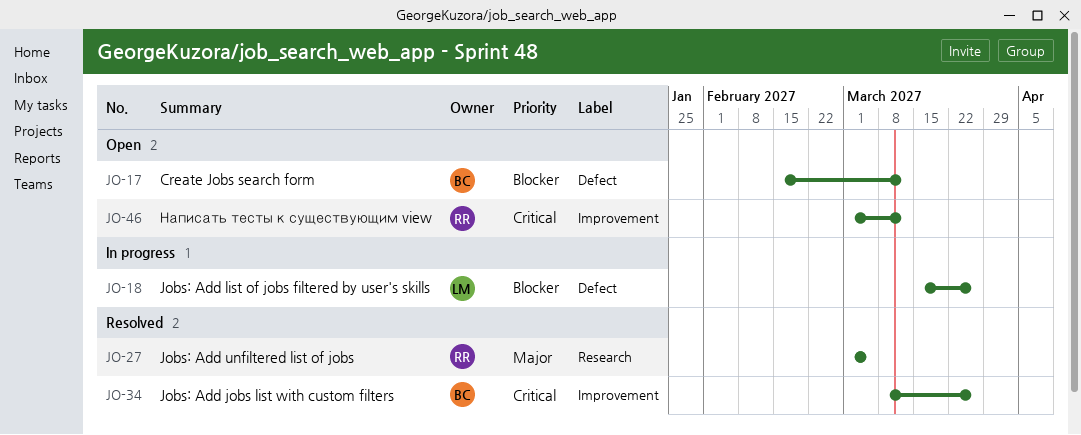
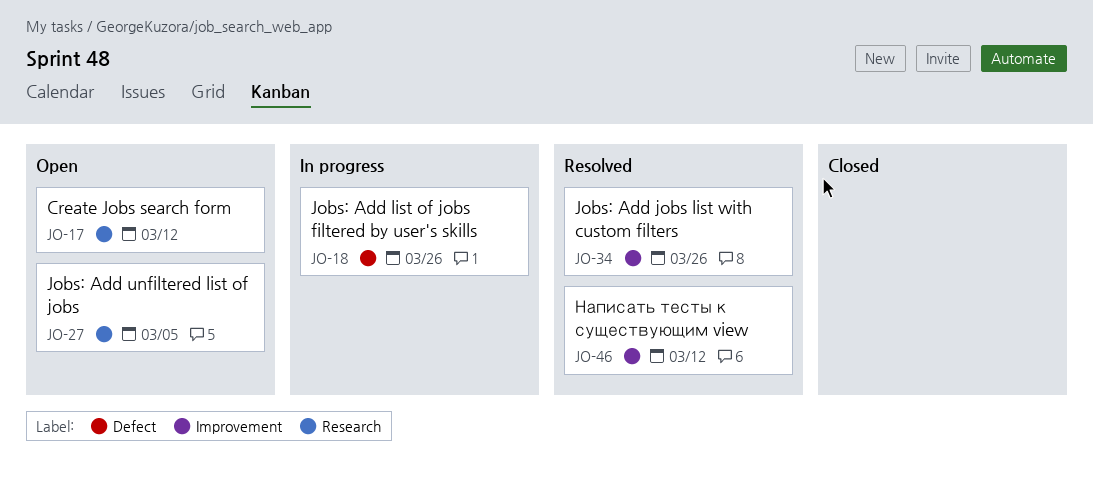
JO-17, label: Defect -> Research
JO-27, status: Resolved -> Open
JO-46, status: Open -> Resolved

